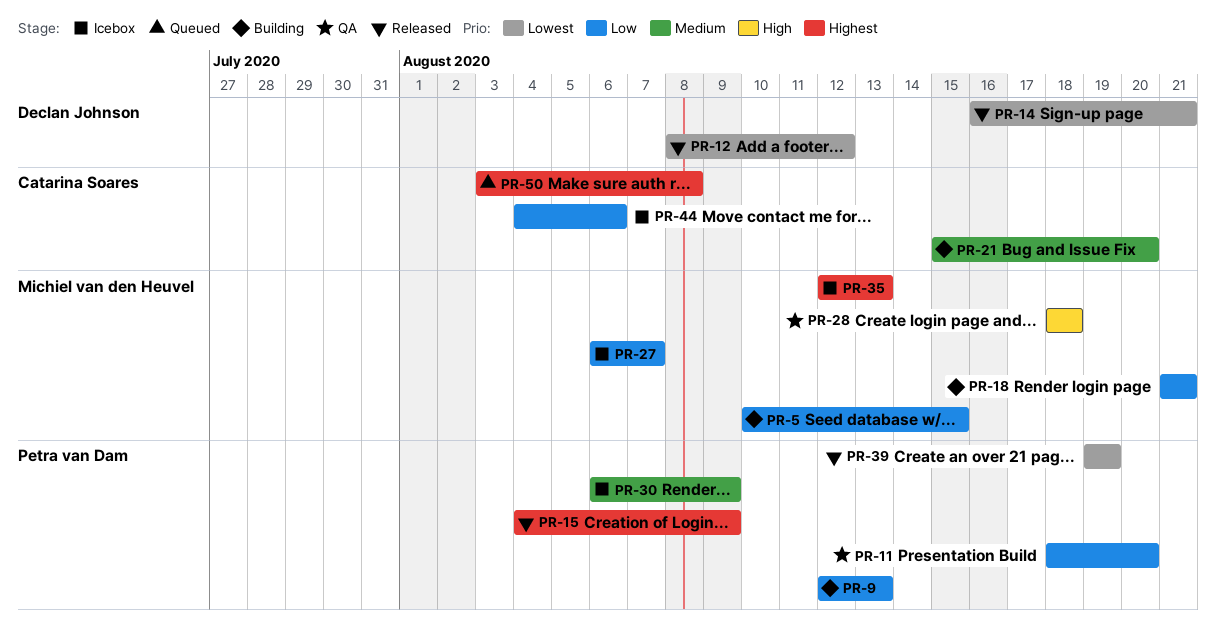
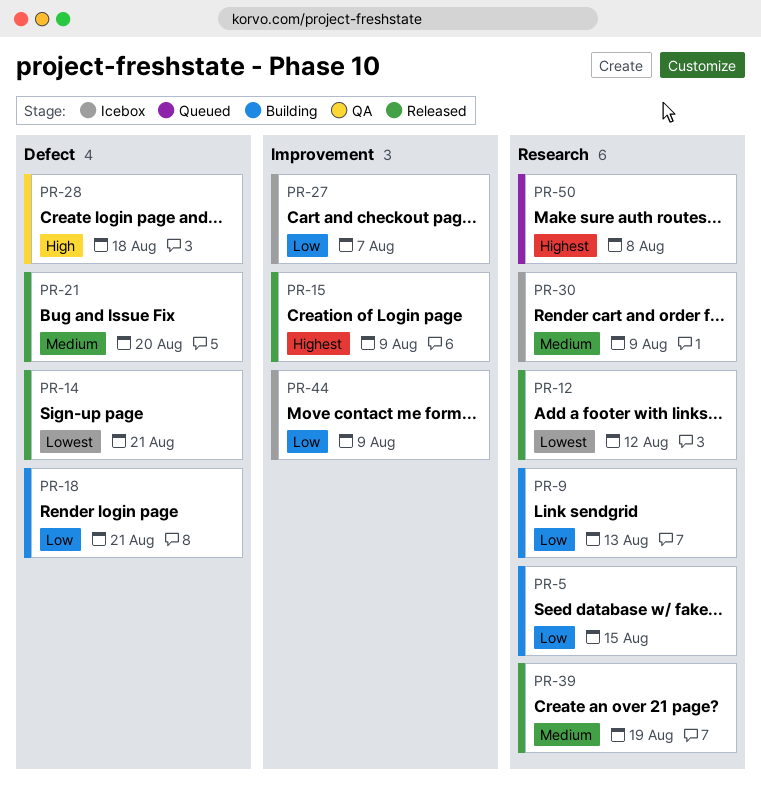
PR-11: present -> none
PR-21, status: Building -> Released
PR-35: present -> none
PR-39, priority: Lowest -> Medium
PR-44, due: Aug 6 -> Aug 9

